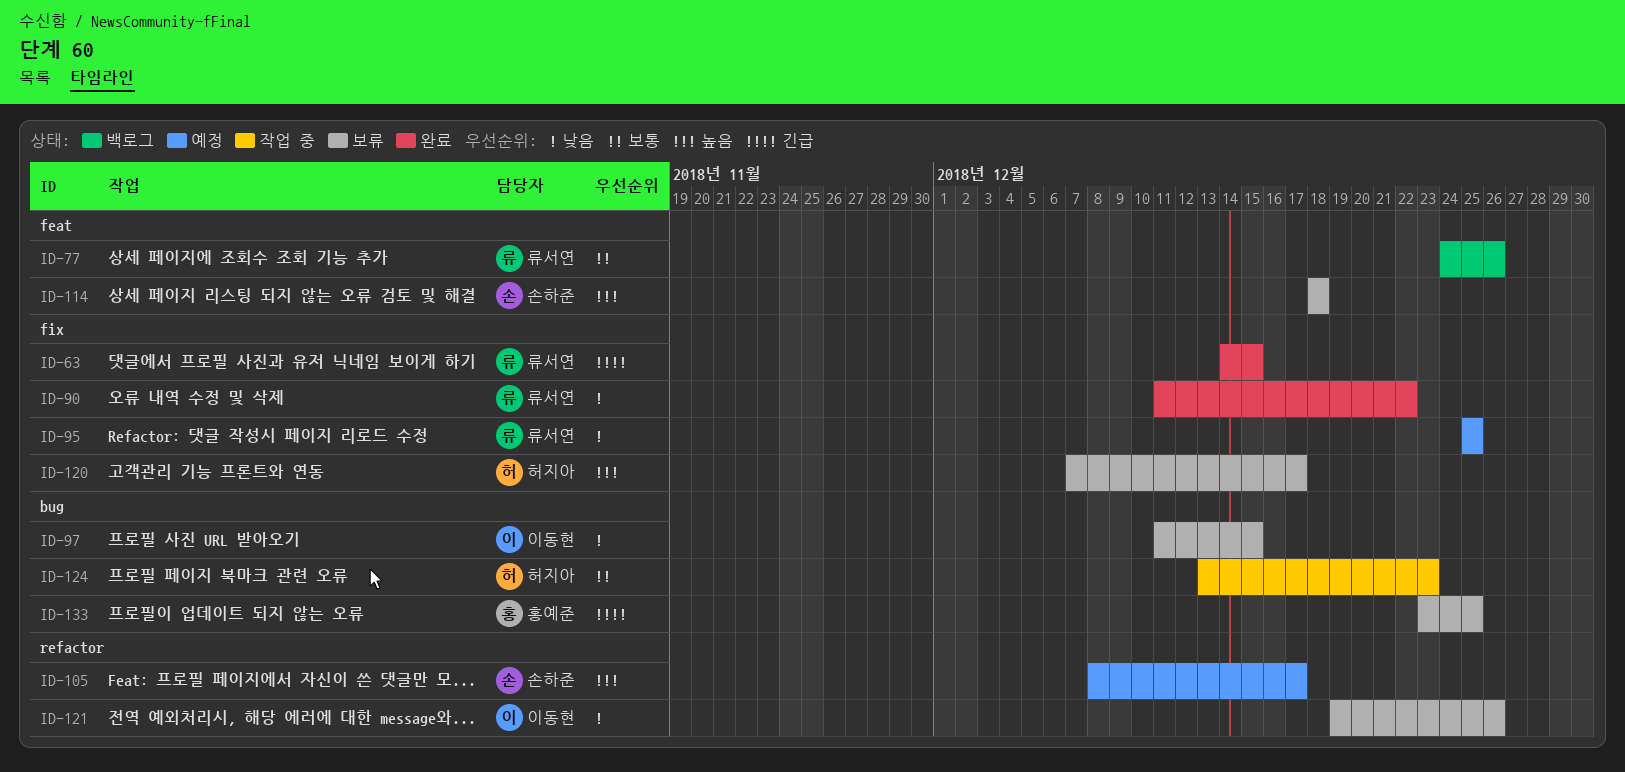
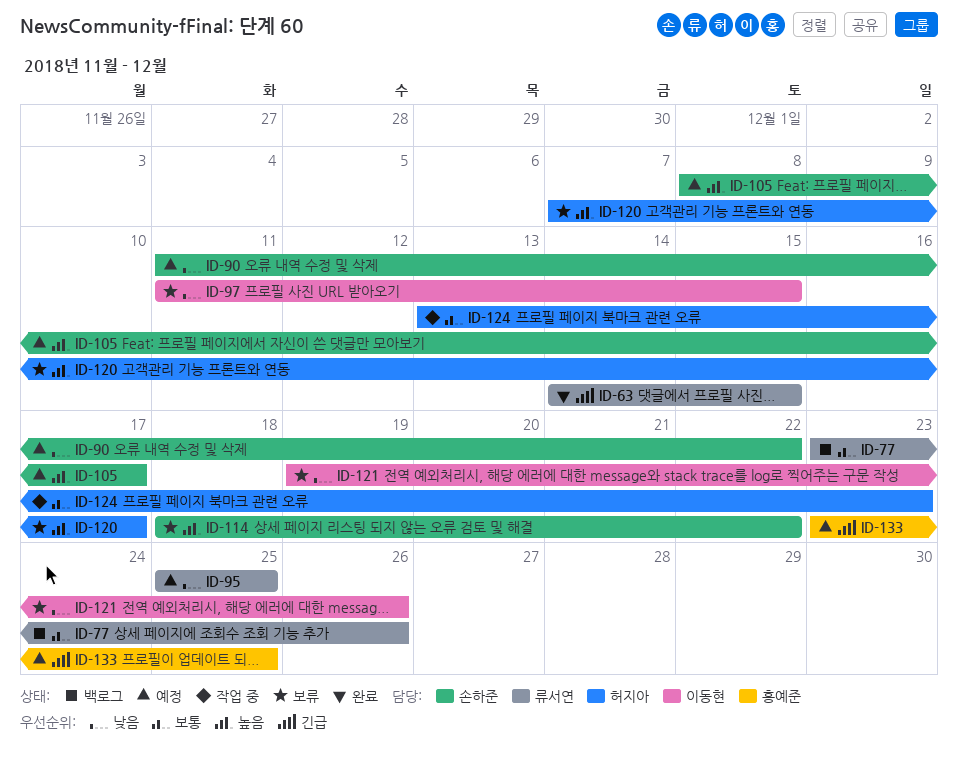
ID-77, start: Dec 24 -> Dec 23
ID-90, status: 완료 -> 예정
ID-90, owner: 류서연 -> 손하준
ID-114, due: Dec 18 -> Dec 22
ID-133, status: 보류 -> 예정

